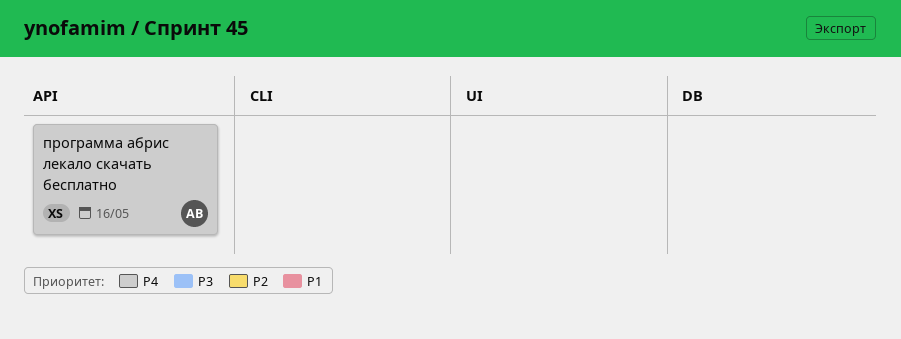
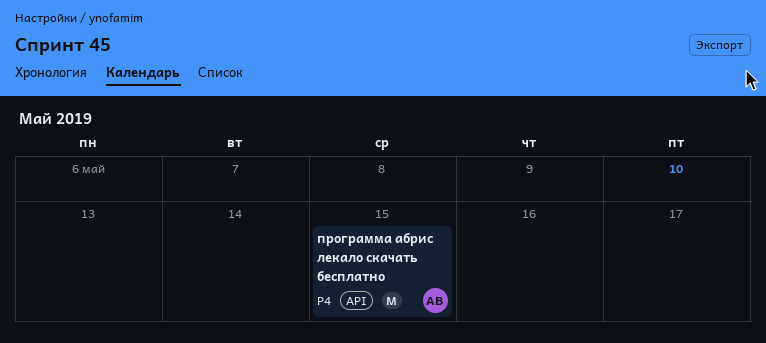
программа абрис лекало скачать бесплатно, estimate: XS -> M
программа абрис лекало скачать бесплатно, due: May 16 -> May 15

